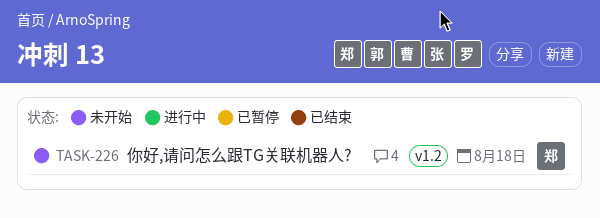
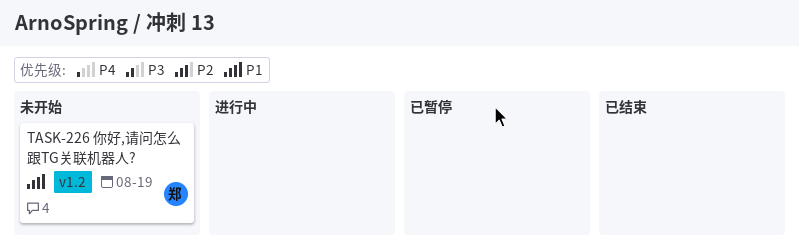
TASK-226, due: Aug 18 -> Aug 19

